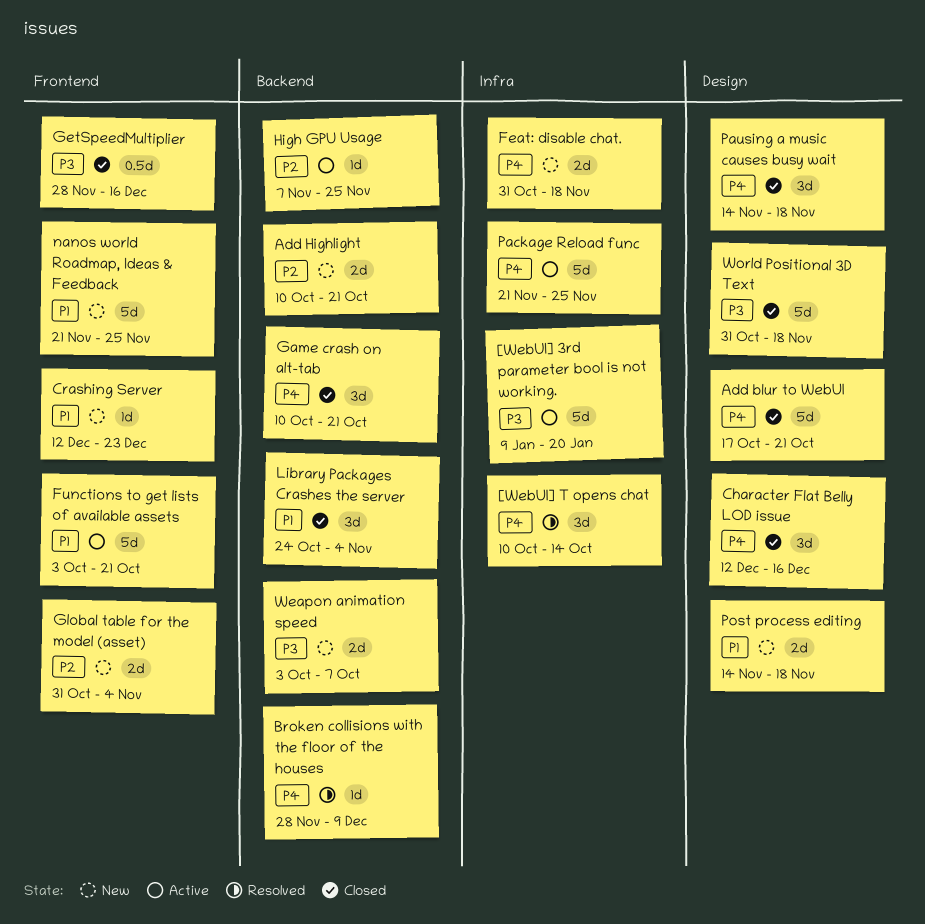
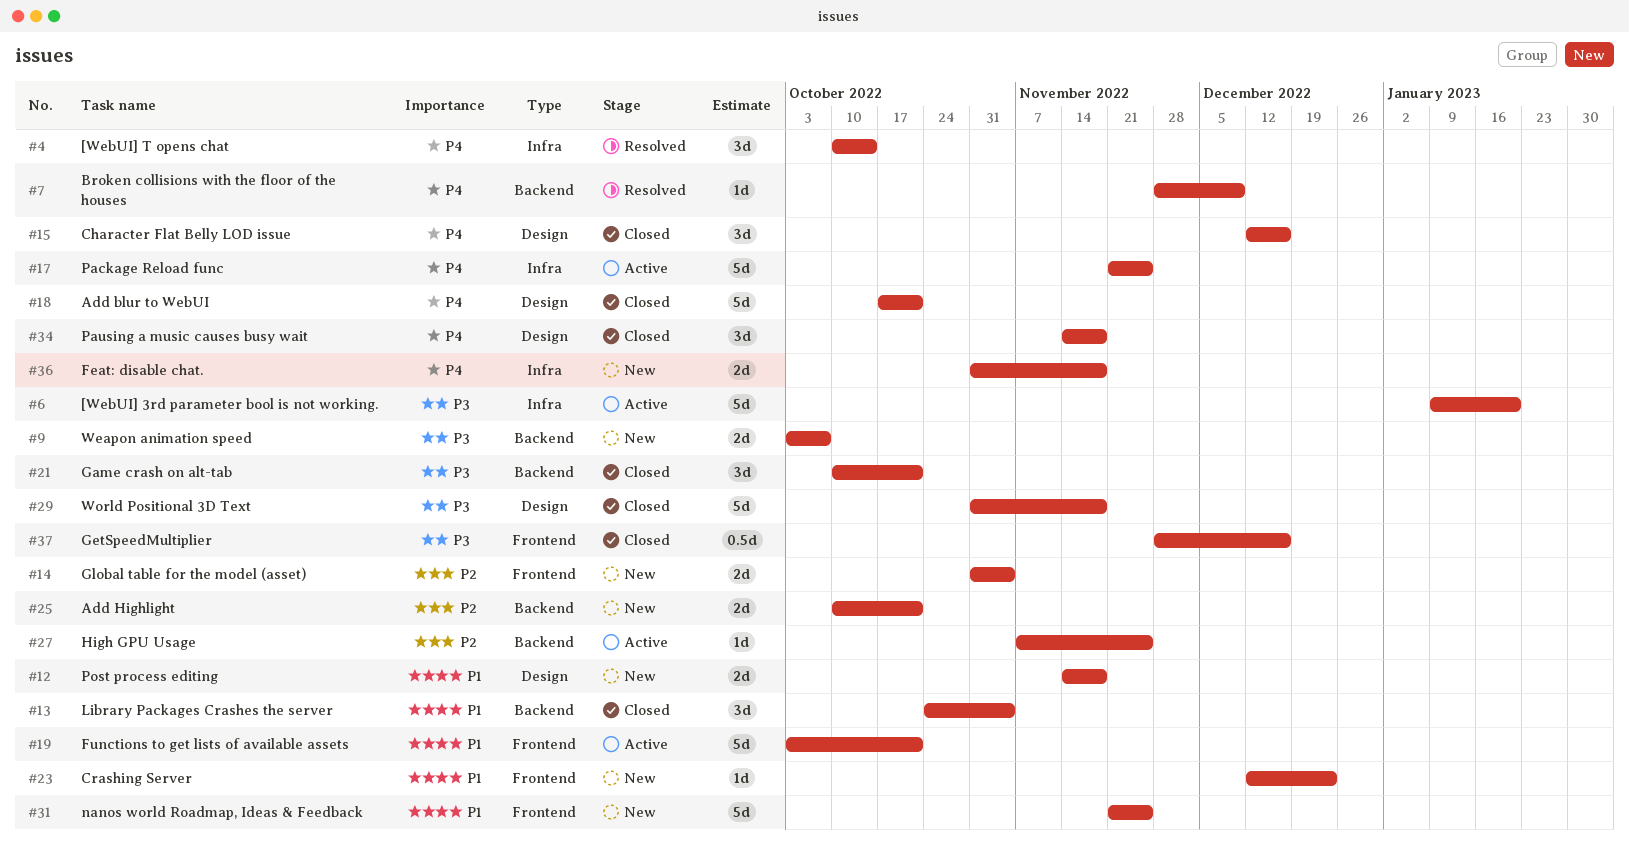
Game crash on alt-tab, priority: P4 -> P3

